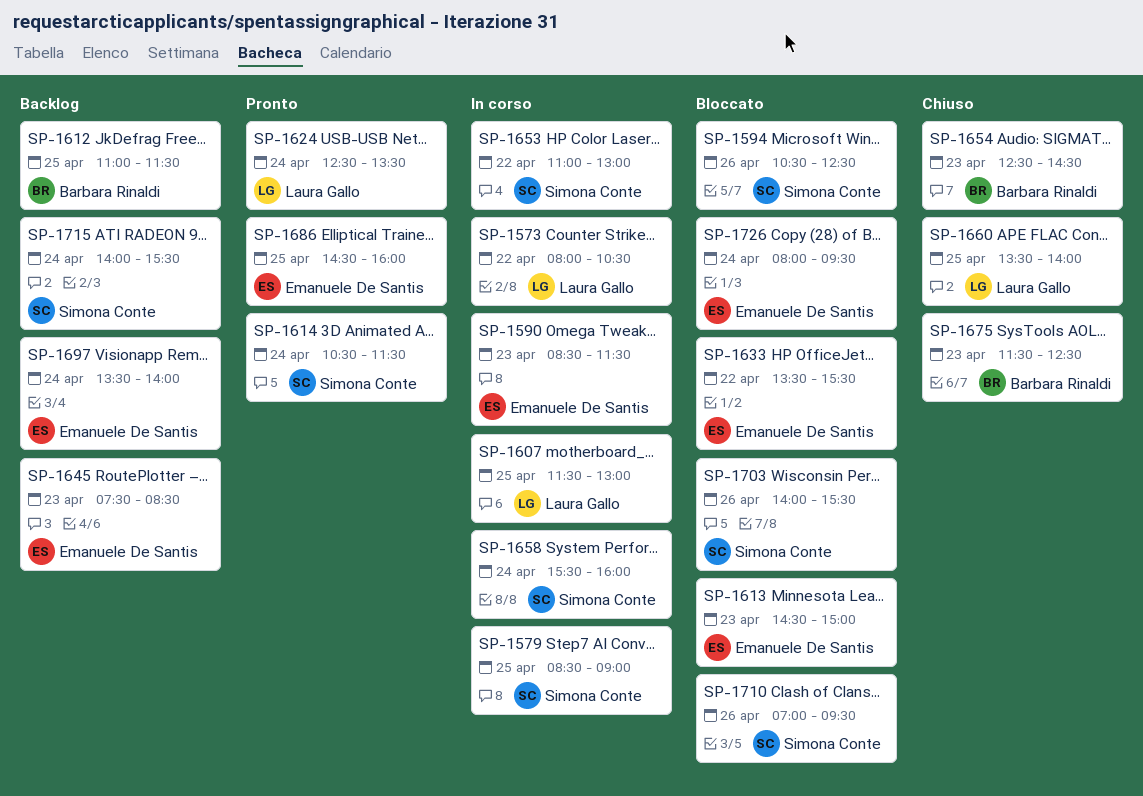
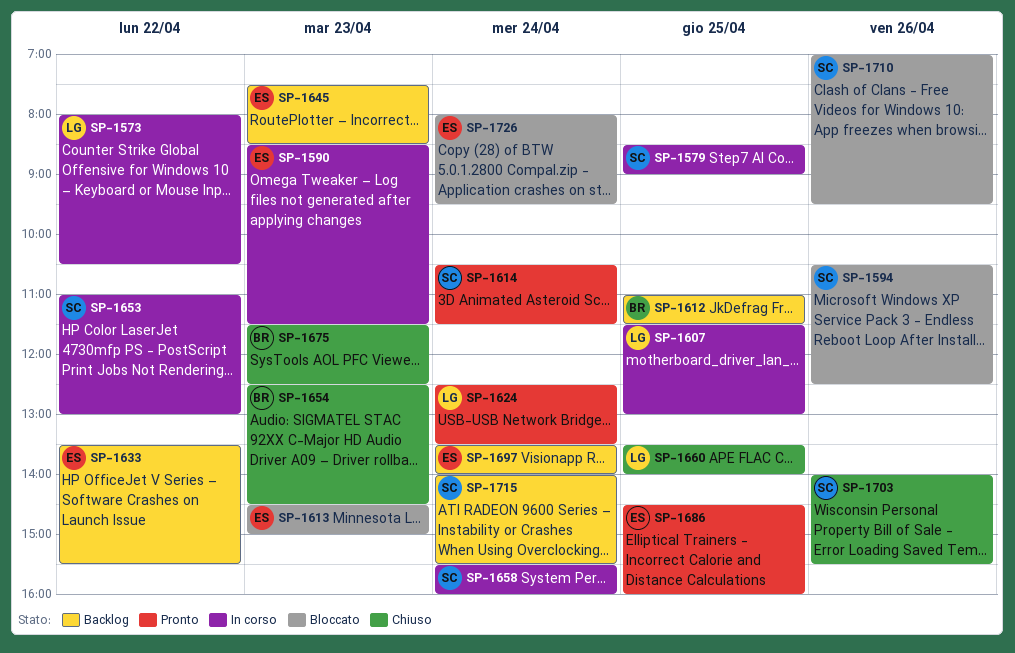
SP-1633, status: Bloccato -> Backlog
SP-1703, status: Bloccato -> Chiuso

